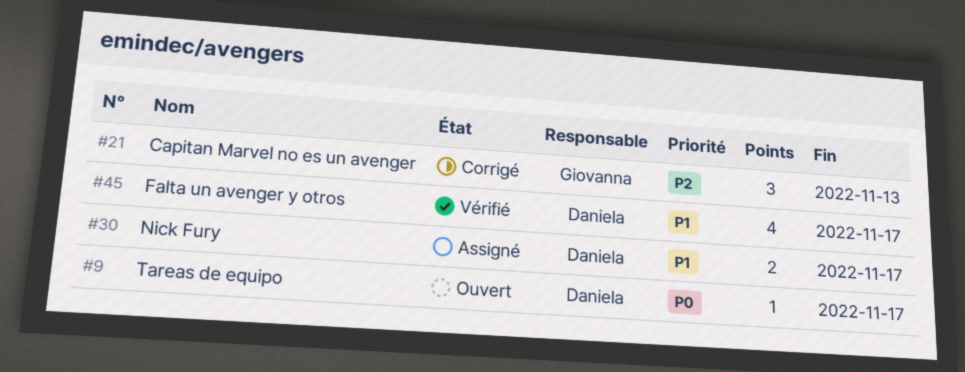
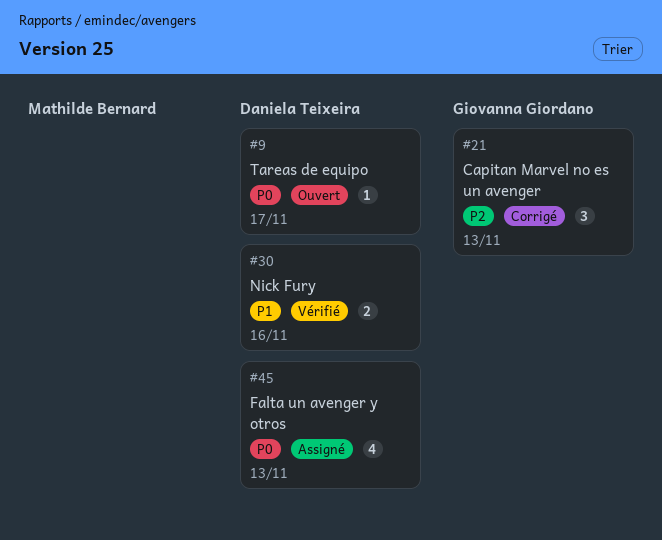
#30, status: Assigné -> Vérifié
#30, due: Nov 17 -> Nov 16
#45, status: Vérifié -> Assigné
#45, priority: P1 -> P0
#45, due: Nov 17 -> Nov 13

